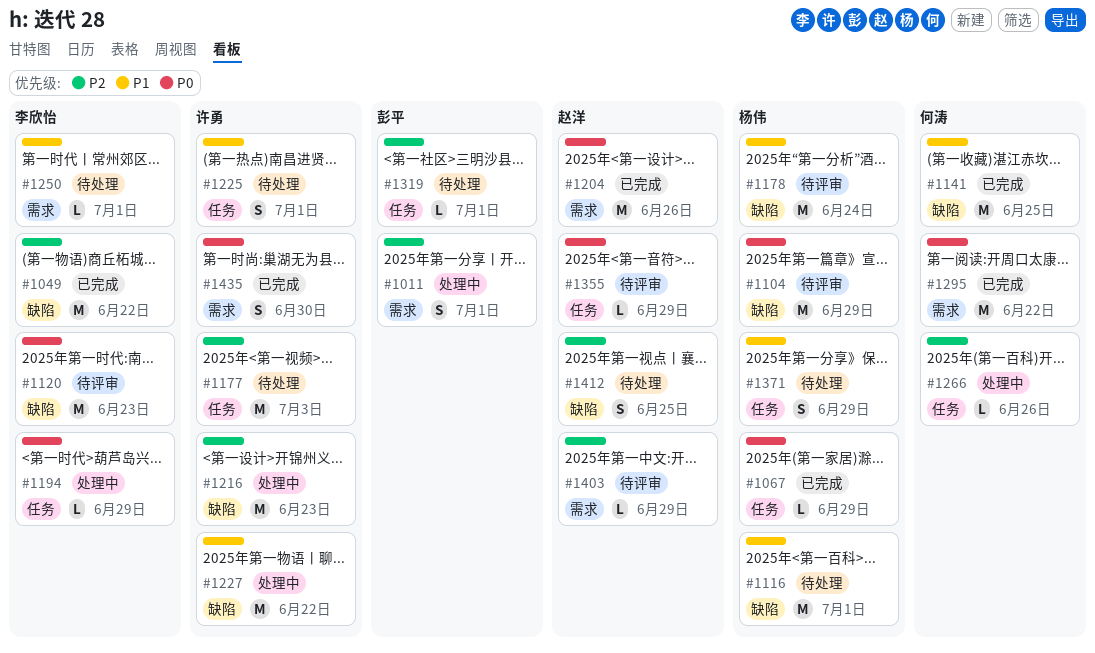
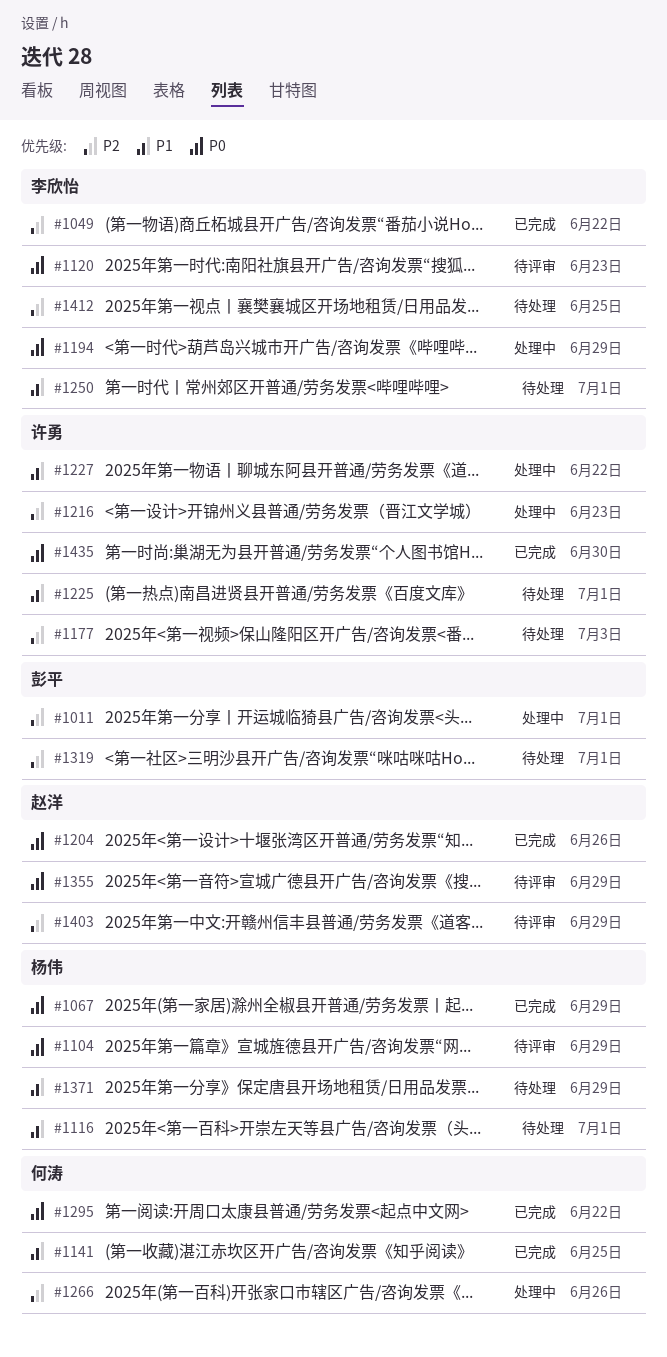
#1178: present -> none
#1412, owner: 赵洋 -> 李欣怡

